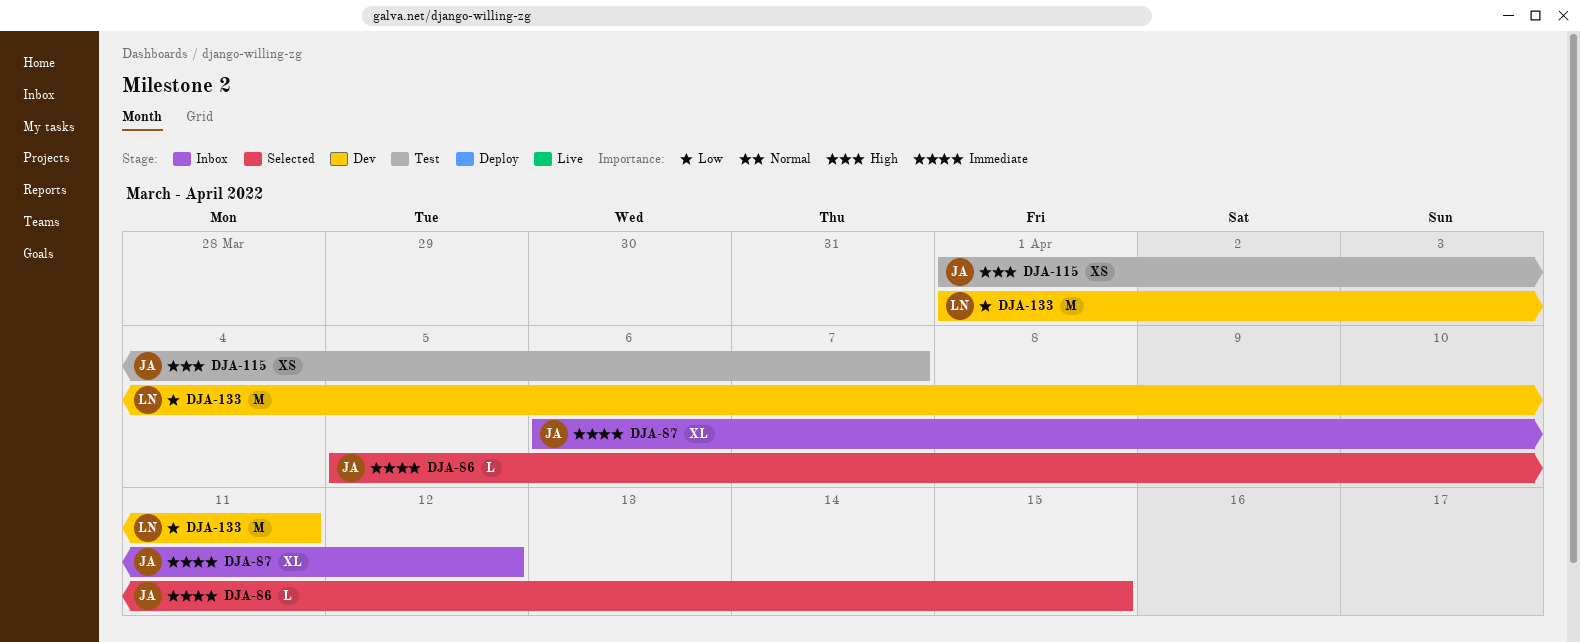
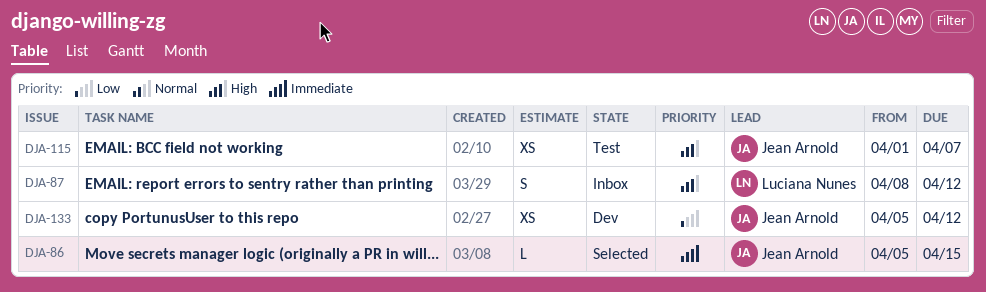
DJA-87, owner: Jean Arnold -> Luciana Nunes
DJA-87, priority: Immediate -> High
DJA-87, estimate: XL -> S
DJA-87, start: Apr 6 -> Apr 8
DJA-133, owner: Luciana Nunes -> Jean Arnold
DJA-133, estimate: M -> XS
DJA-133, start: Apr 1 -> Apr 5
DJA-133, due: Apr 11 -> Apr 12

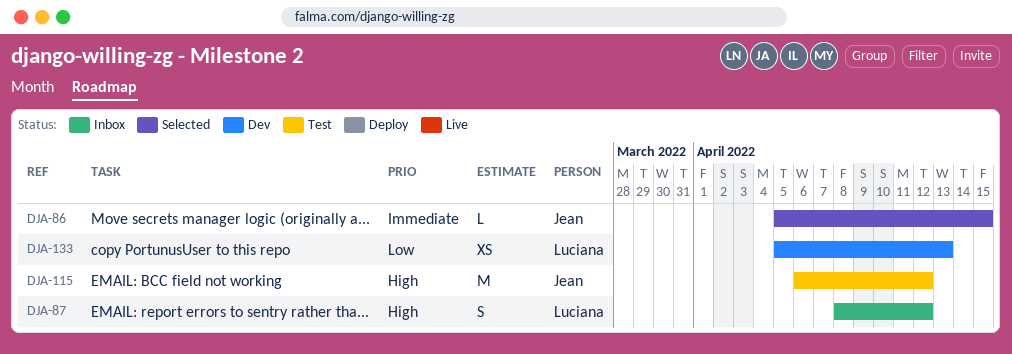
DJA-115, estimate: XS -> M
DJA-115, start: Apr 1 -> Apr 6
DJA-115, due: Apr 7 -> Apr 12
DJA-133, owner: Jean Arnold -> Luciana Nunes
DJA-133, due: Apr 12 -> Apr 13

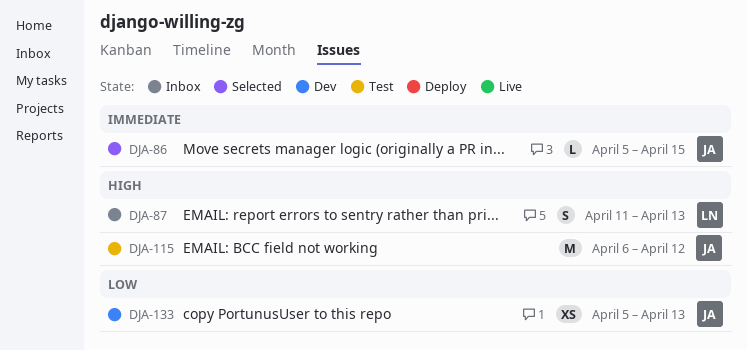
DJA-87, start: Apr 8 -> Apr 11
DJA-87, due: Apr 12 -> Apr 13
DJA-133, owner: Luciana -> Jean

